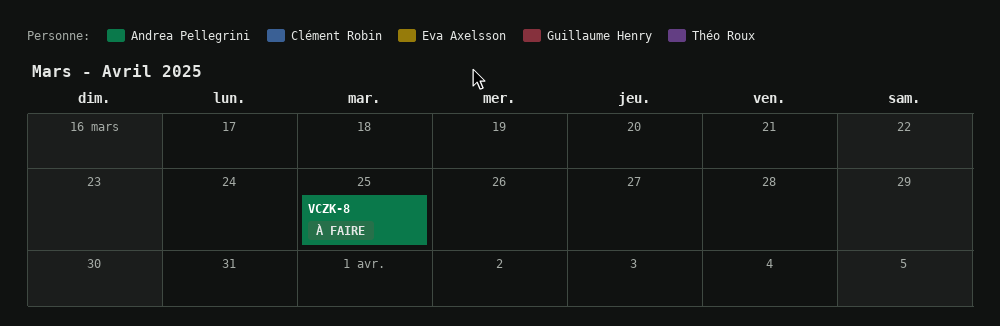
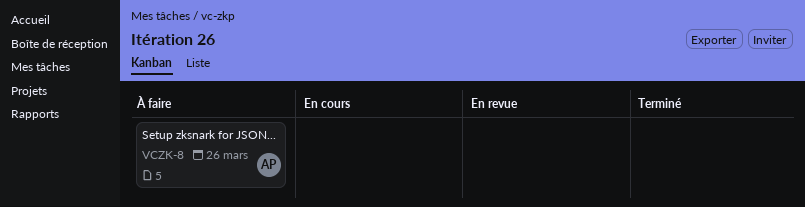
VCZK-8, due: Mar 25 -> Mar 26

